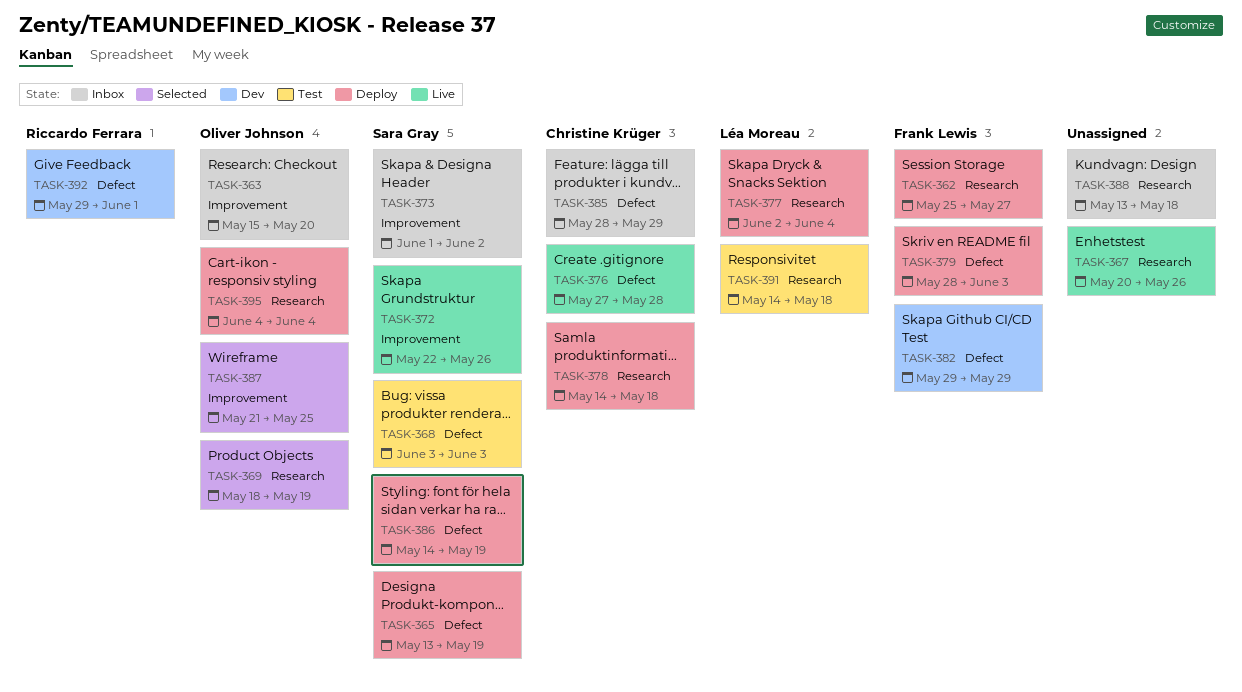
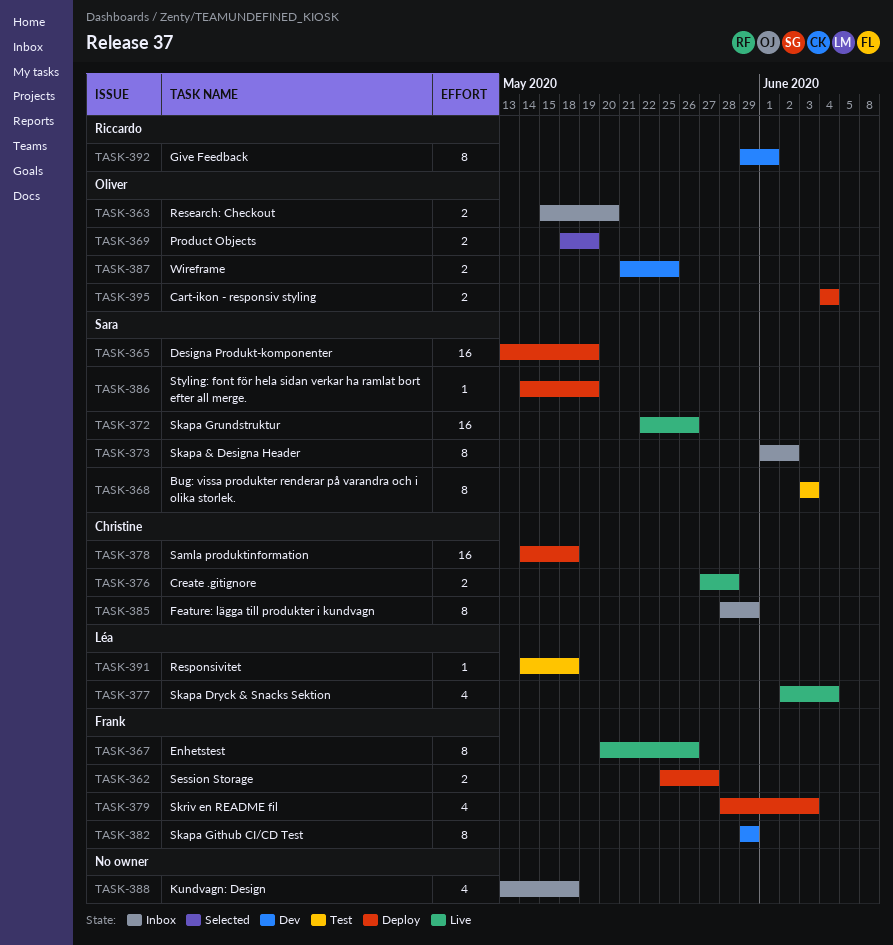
TASK-367, owner: none -> Frank Lewis
TASK-377, status: Deploy -> Live
TASK-387, status: Selected -> Dev

